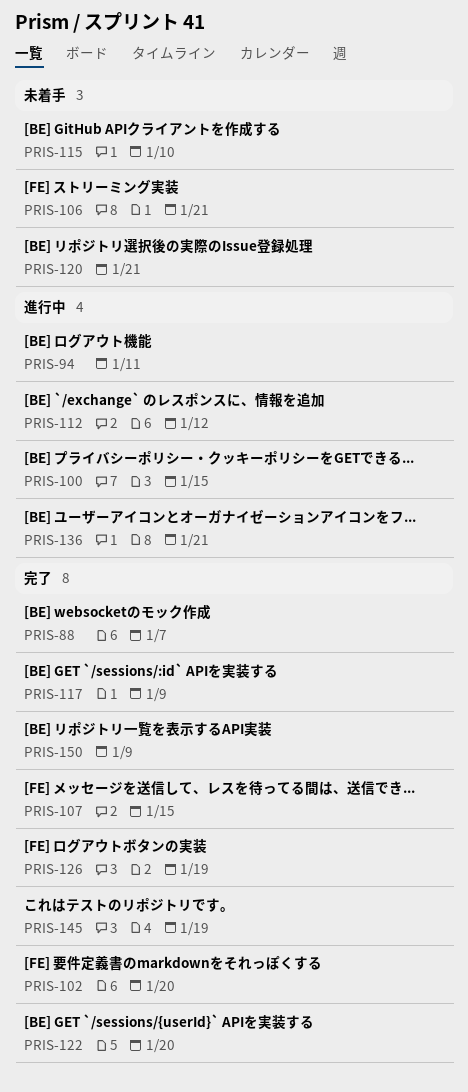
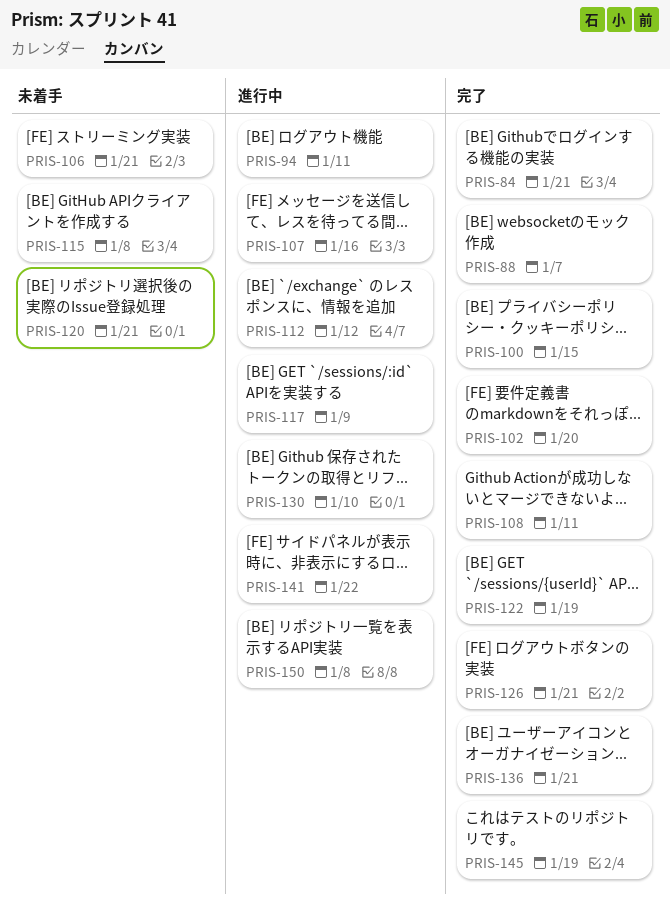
PRIS-84: none -> present
PRIS-100, status: 進行中 -> 完了
PRIS-107, status: 完了 -> 進行中
PRIS-107, due: Jan 15 -> Jan 16
PRIS-108: none -> present
PRIS-115, due: Jan 10 -> Jan 8
PRIS-117, status: 完了 -> 進行中
PRIS-122, due: Jan 20 -> Jan 19
PRIS-126, due: Jan 19 -> Jan 21
PRIS-130: none -> present
PRIS-136, status: 進行中 -> 完了
PRIS-141: none -> present
PRIS-150, status: 完了 -> 進行中
PRIS-150, due: Jan 9 -> Jan 8

